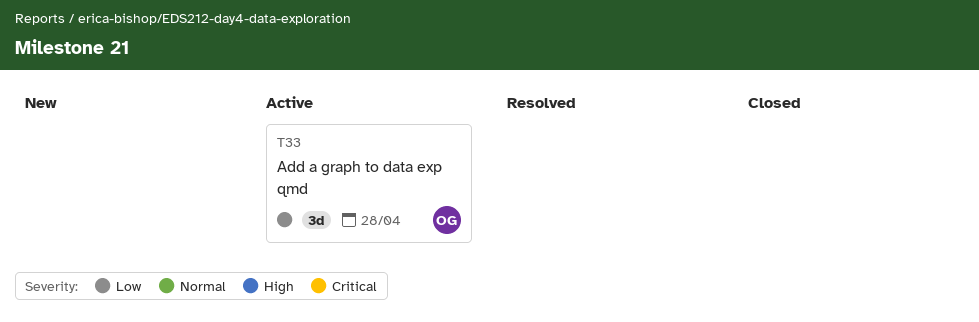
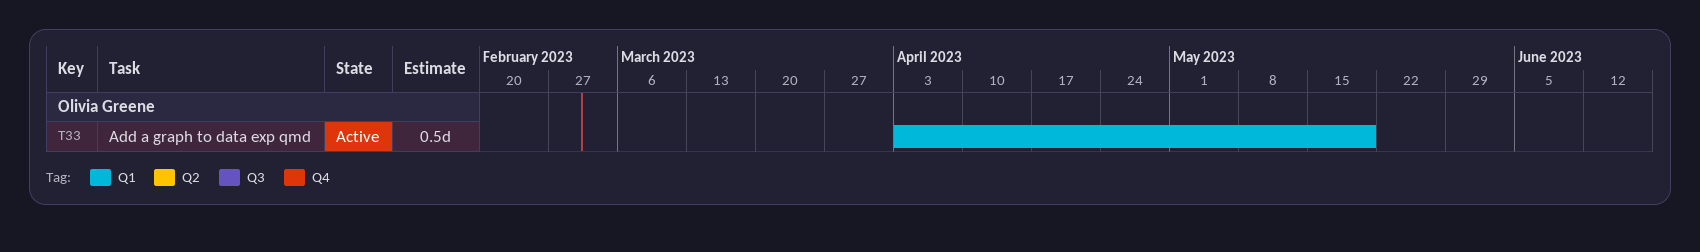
T33, estimate: 3d -> 0.5d
T33, due: Apr 28 -> May 19

